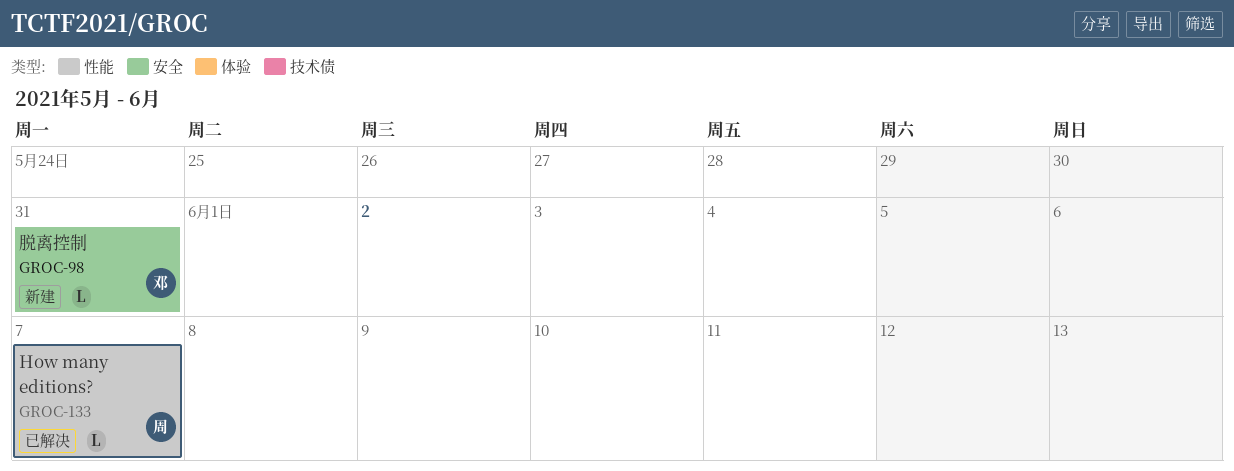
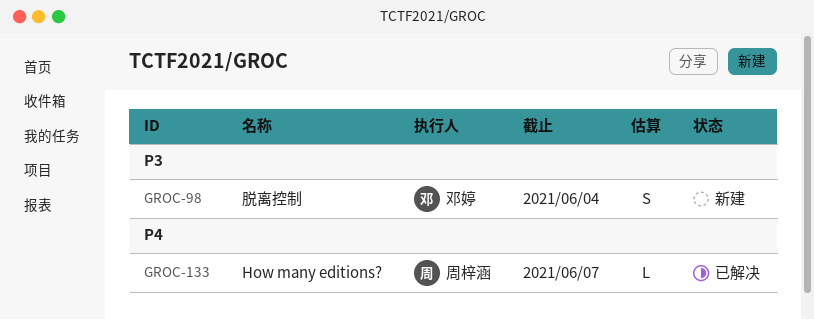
GROC-98, estimate: L -> S
GROC-98, due: May 31 -> Jun 4

